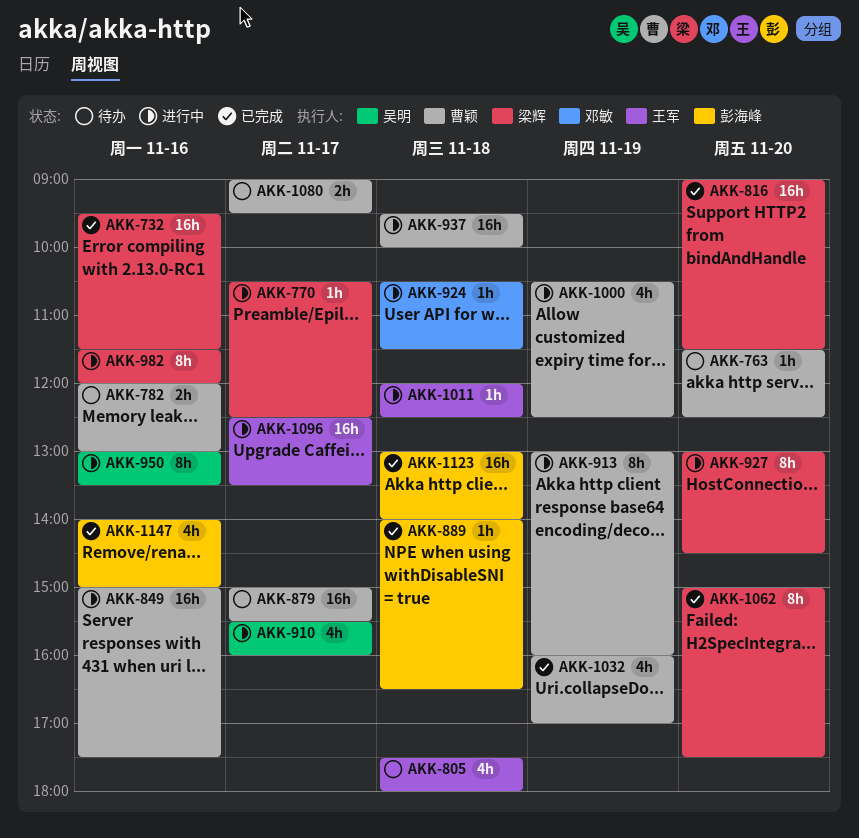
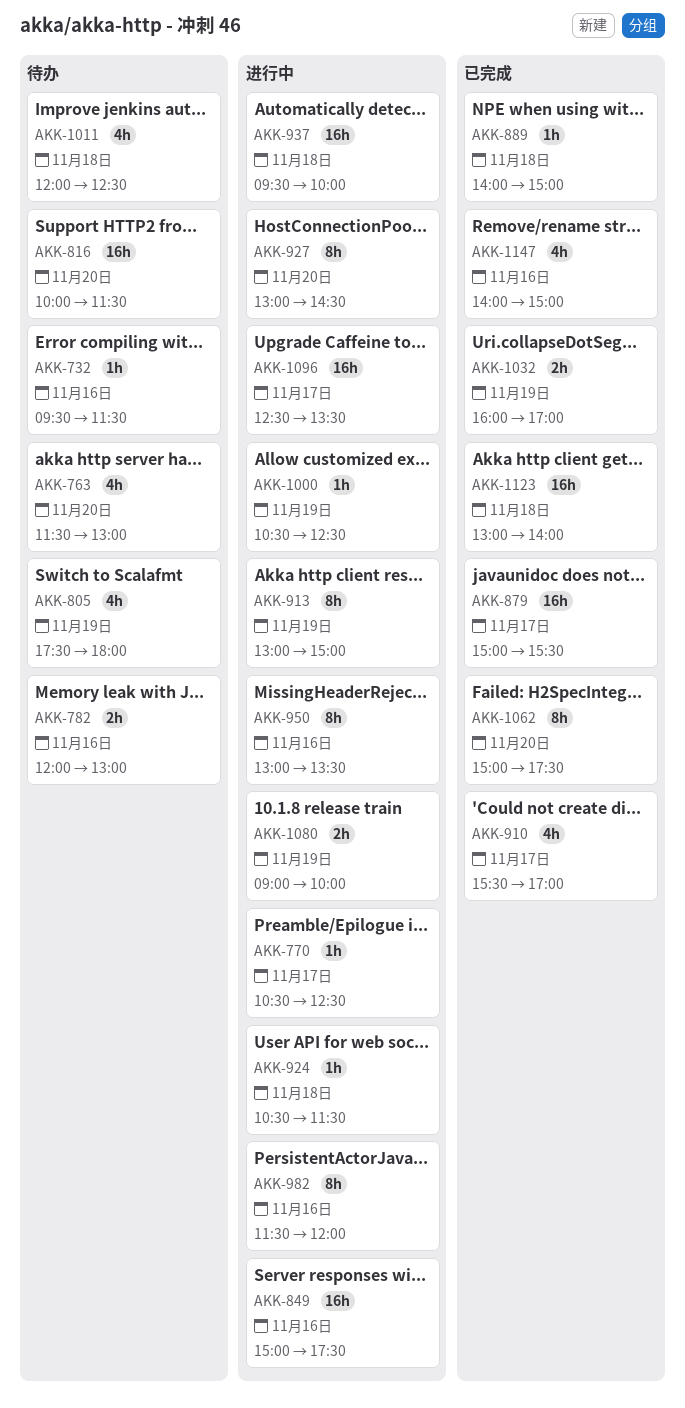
AKK-732, status: 已完成 -> 待办
AKK-732, estimate: 16h -> 1h
AKK-763, estimate: 1h -> 4h
AKK-763, ends: 12:30 -> 13:00
AKK-805, day: Nov 18 -> Nov 19
AKK-816, status: 已完成 -> 待办
AKK-816, begins: 09:00 -> 10:00
AKK-879, status: 待办 -> 已完成
AKK-889, ends: 16:30 -> 15:00
AKK-910, status: 进行中 -> 已完成
AKK-910, ends: 16:00 -> 17:00
AKK-913, ends: 16:00 -> 15:00
AKK-1000, estimate: 4h -> 1h
AKK-1011, status: 进行中 -> 待办
AKK-1011, estimate: 1h -> 4h
AKK-1032, estimate: 4h -> 2h
AKK-1080, status: 待办 -> 进行中
AKK-1080, day: Nov 17 -> Nov 19
AKK-1080, ends: 09:30 -> 10:00

